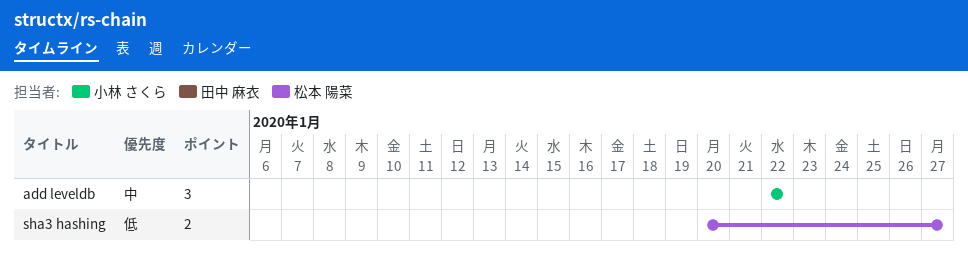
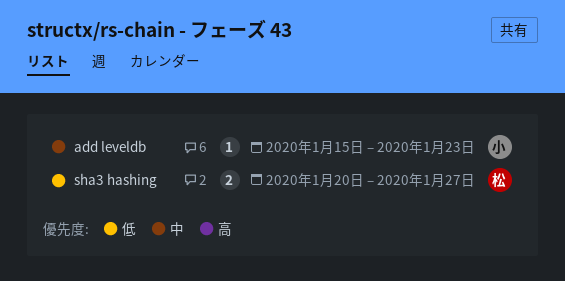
add leveldb, estimate: 3 -> 1
add leveldb, start: Jan 22 -> Jan 15
add leveldb, due: Jan 22 -> Jan 23

